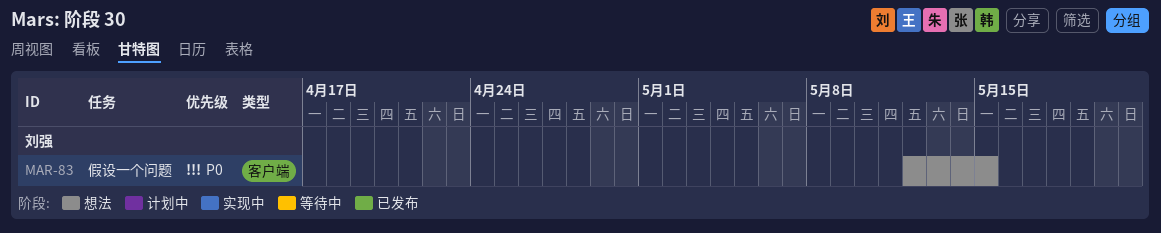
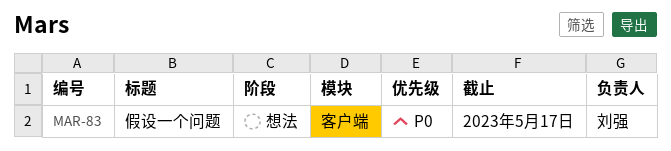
MAR-83, due: May 15 -> May 17

